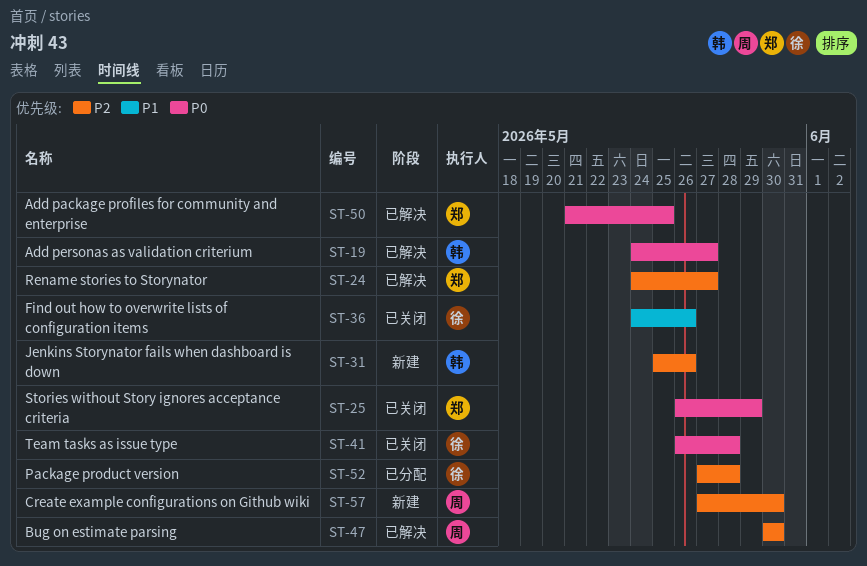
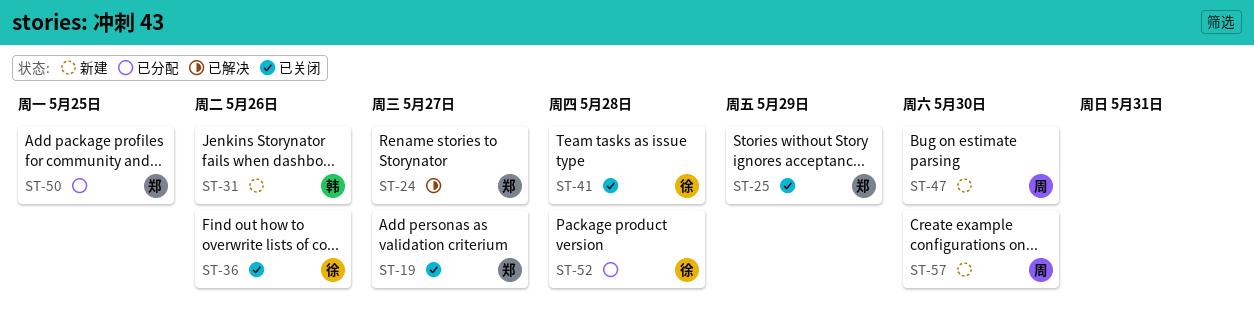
ST-19, status: 已解决 -> 已关闭
ST-19, owner: 韩 -> 郑
ST-47, status: 已解决 -> 新建
ST-50, status: 已解决 -> 已分配

